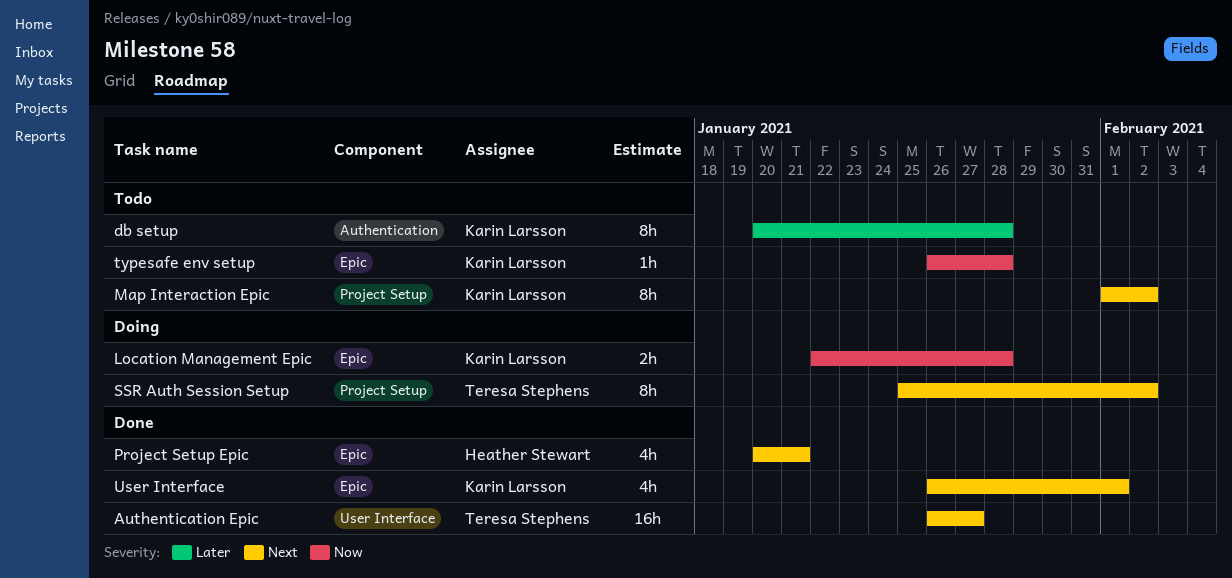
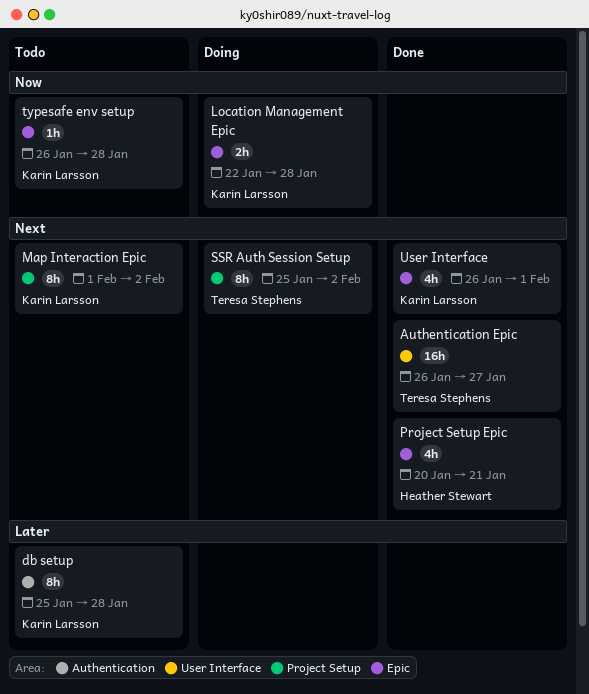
db setup, start: Jan 20 -> Jan 25

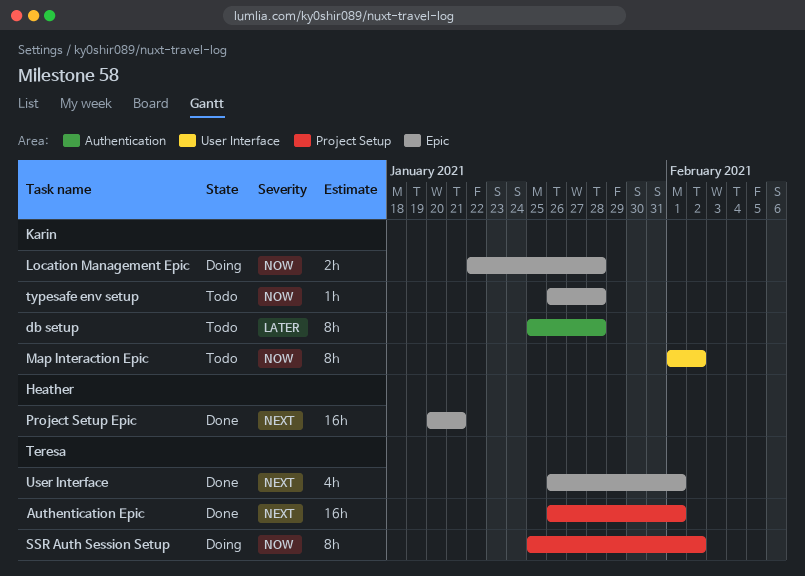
Authentication Epic, label: User Interface -> Project Setup
Authentication Epic, due: Jan 27 -> Feb 1
Map Interaction Epic, priority: Next -> Now
Map Interaction Epic, label: Project Setup -> User Interface
Project Setup Epic, estimate: 4h -> 16h
SSR Auth Session Setup, priority: Next -> Now
User Interface, owner: Karin Larsson -> Teresa Stephens

